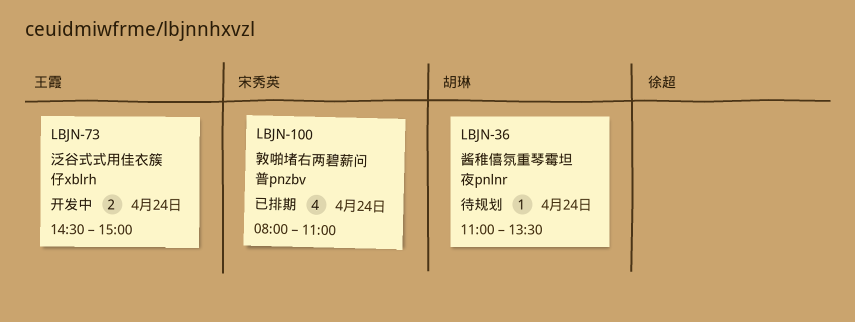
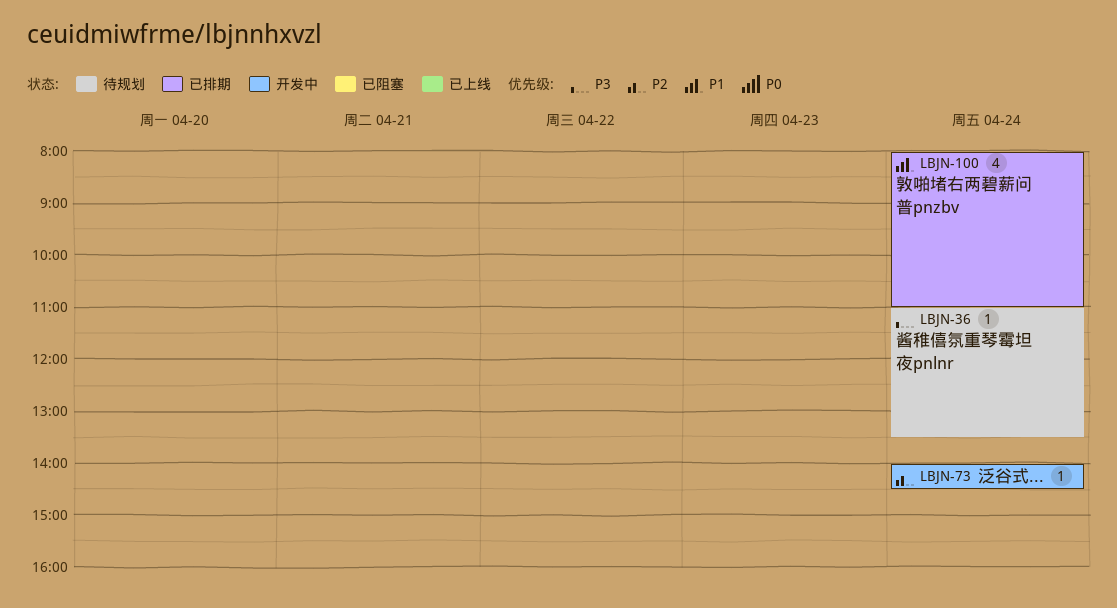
LBJN-73, estimate: 2 -> 1
LBJN-73, begins: 14:30 -> 14:00
LBJN-73, ends: 15:00 -> 14:30

